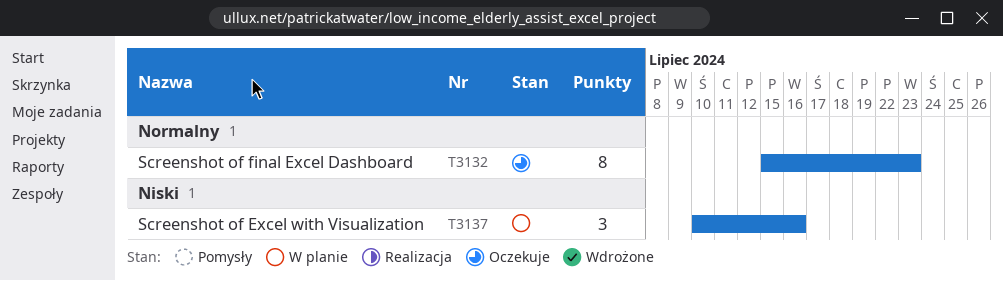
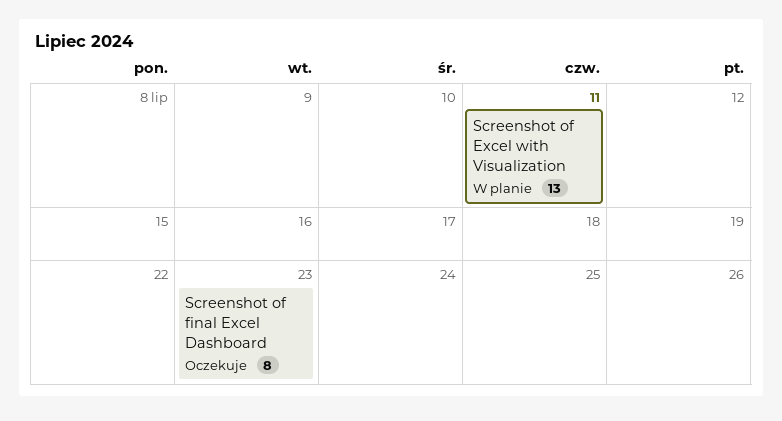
Screenshot of Excel with Visualization, estimate: 3 -> 13
Screenshot of Excel with Visualization, due: Jul 16 -> Jul 11

